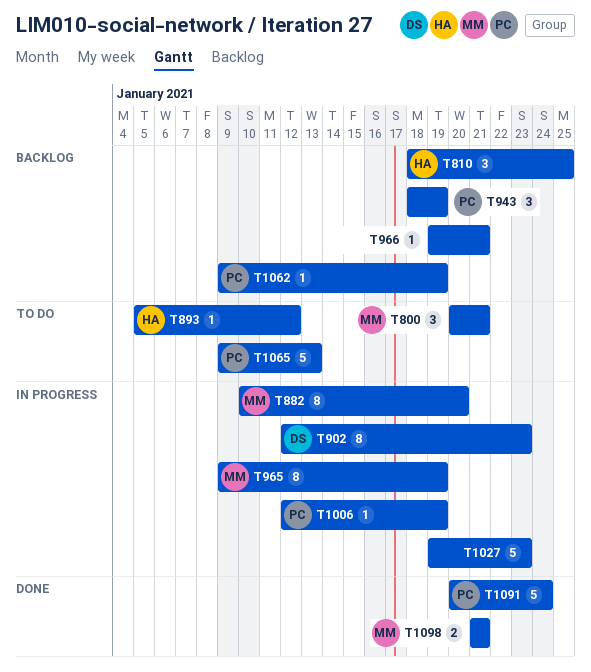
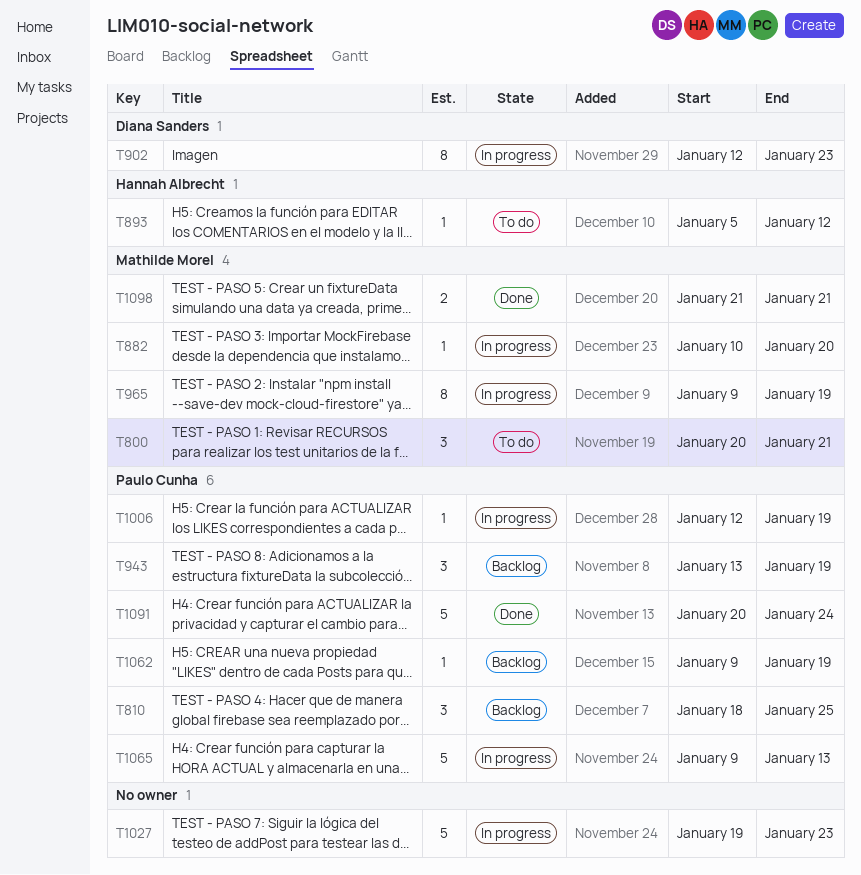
T810, owner: Hannah Albrecht -> Paulo Cunha
T882, estimate: 8 -> 1
T943, start: Jan 18 -> Jan 13
T966: present -> none
T1065, status: To do -> In progress

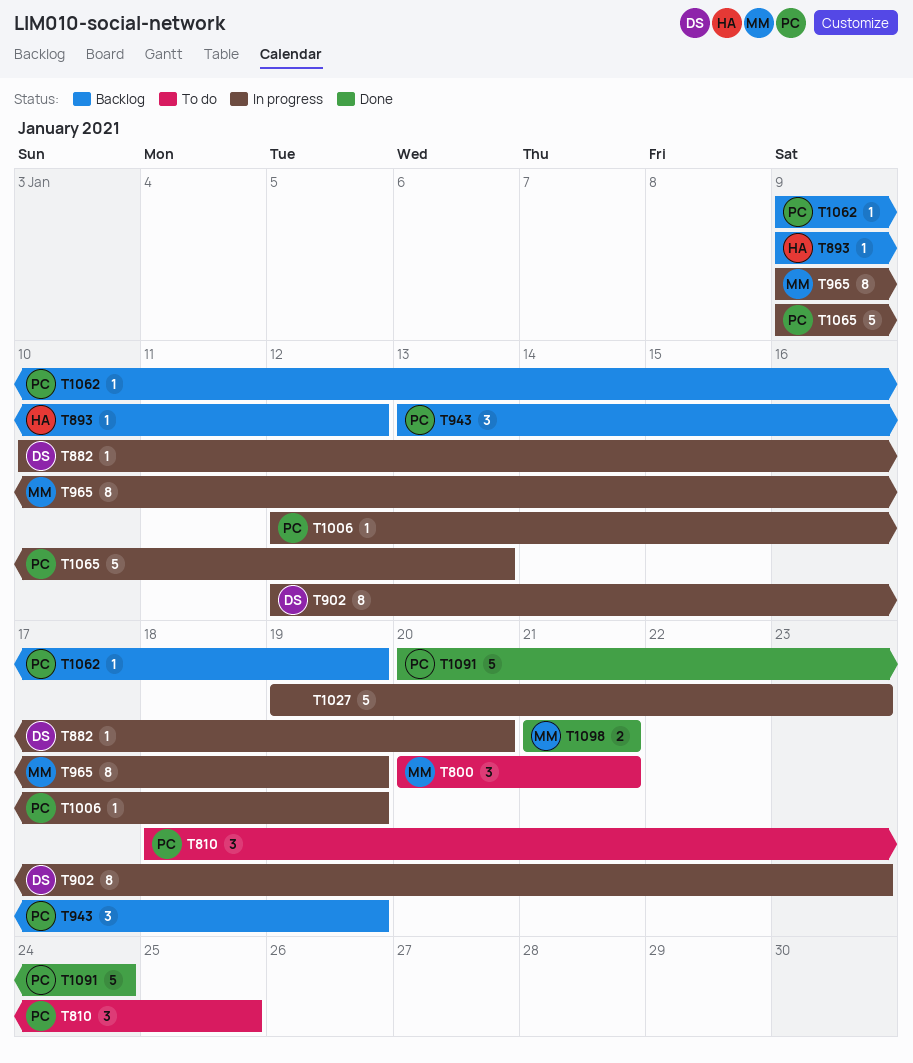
T810, status: Backlog -> To do
T882, owner: Mathilde Morel -> Diana Sanders
T893, status: To do -> Backlog
T893, start: Jan 5 -> Jan 9

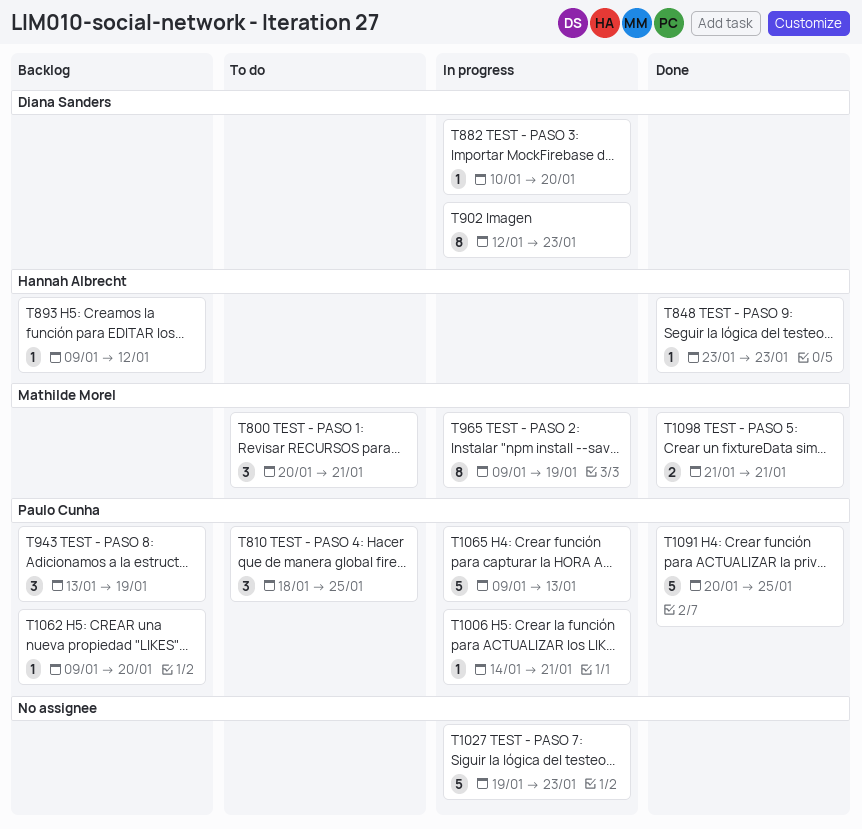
T848: none -> present
T1006, start: Jan 12 -> Jan 14
T1006, due: Jan 19 -> Jan 21
T1062, due: Jan 19 -> Jan 20
T1091, due: Jan 24 -> Jan 25

